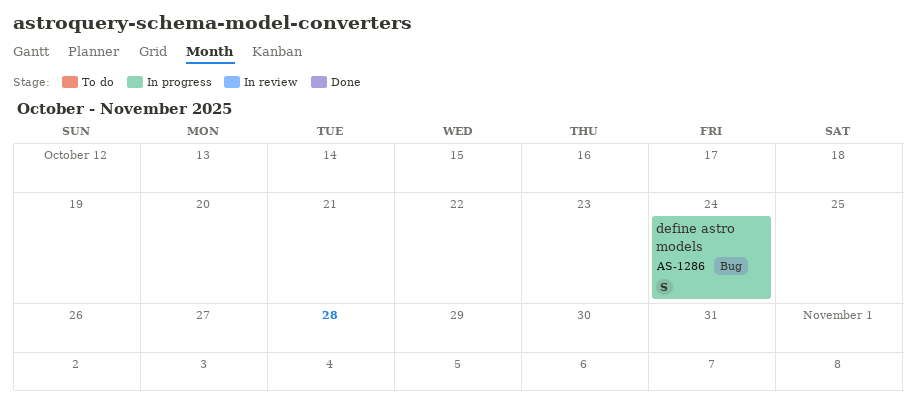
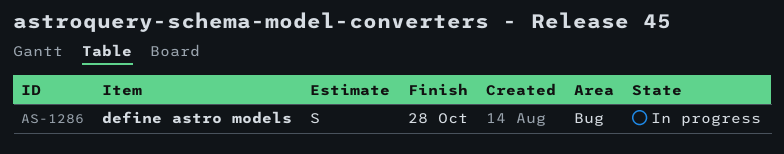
AS-1286, due: Oct 24 -> Oct 28

